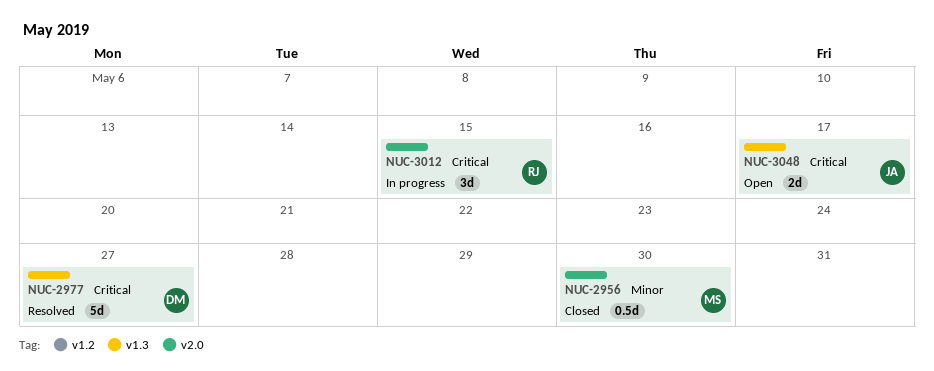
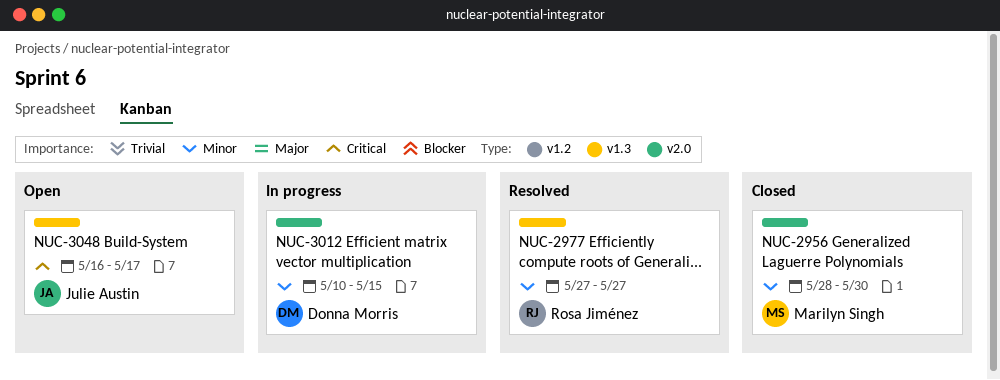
NUC-2977, owner: Donna Morris -> Rosa Jiménez
NUC-2977, priority: Critical -> Minor
NUC-3012, owner: Rosa Jiménez -> Donna Morris
NUC-3012, priority: Critical -> Minor

